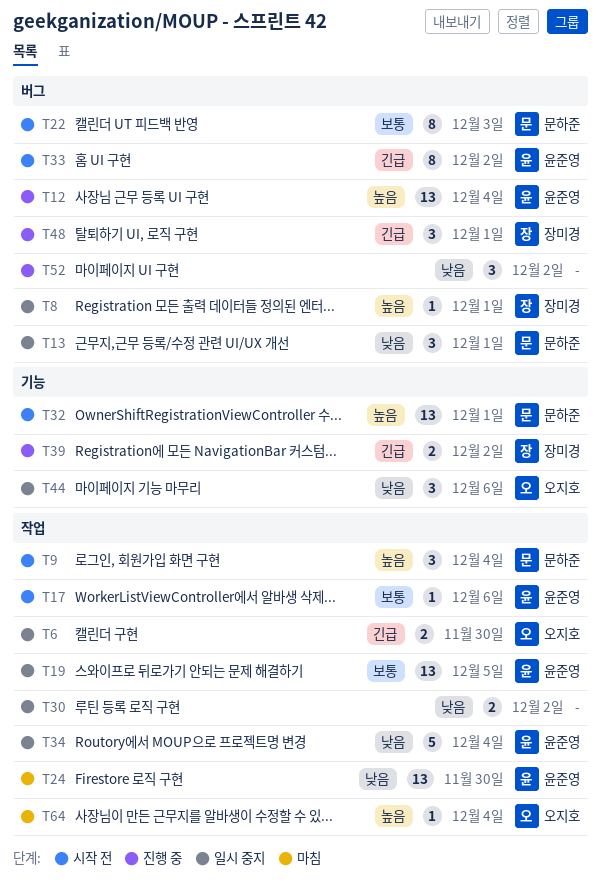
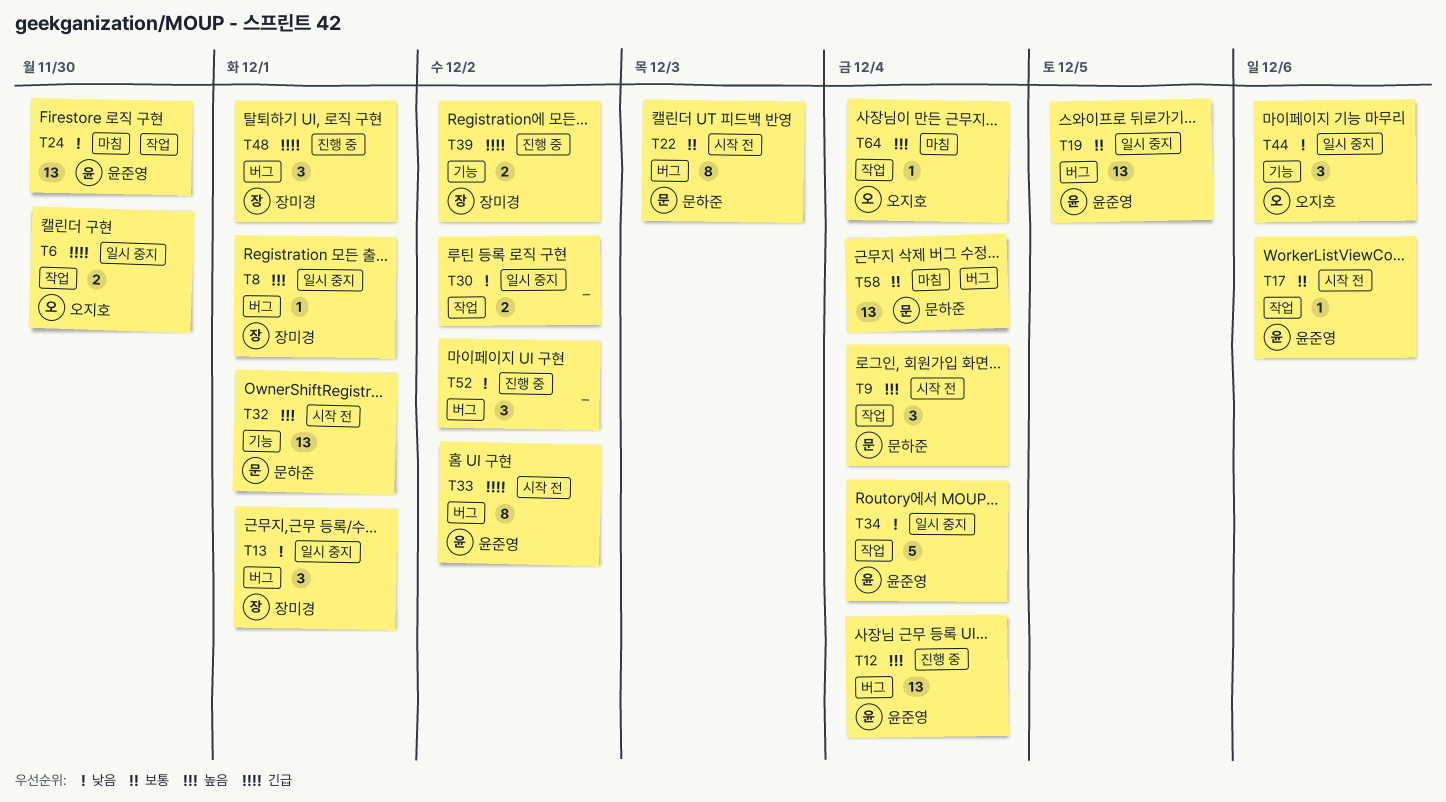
T13, owner: 문하준 -> 장미경
T19, label: 작업 -> 버그
T58: none -> present

